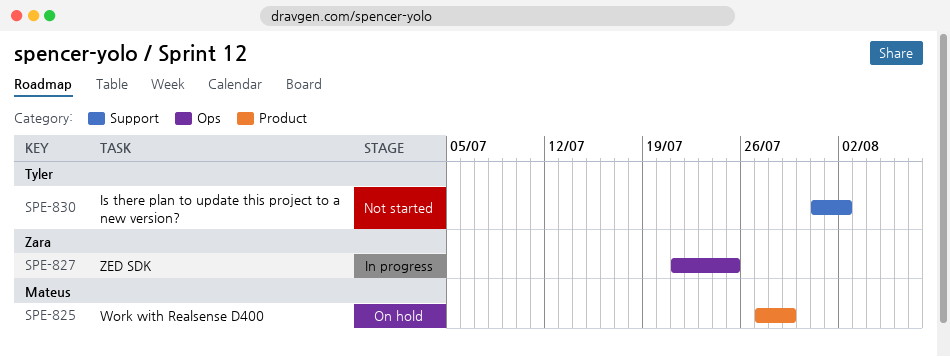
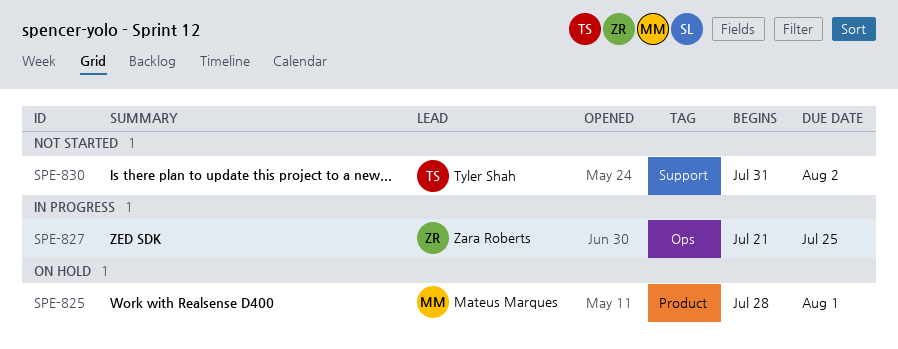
SPE-825, start: Jul 27 -> Jul 28
SPE-825, due: Jul 29 -> Aug 1

